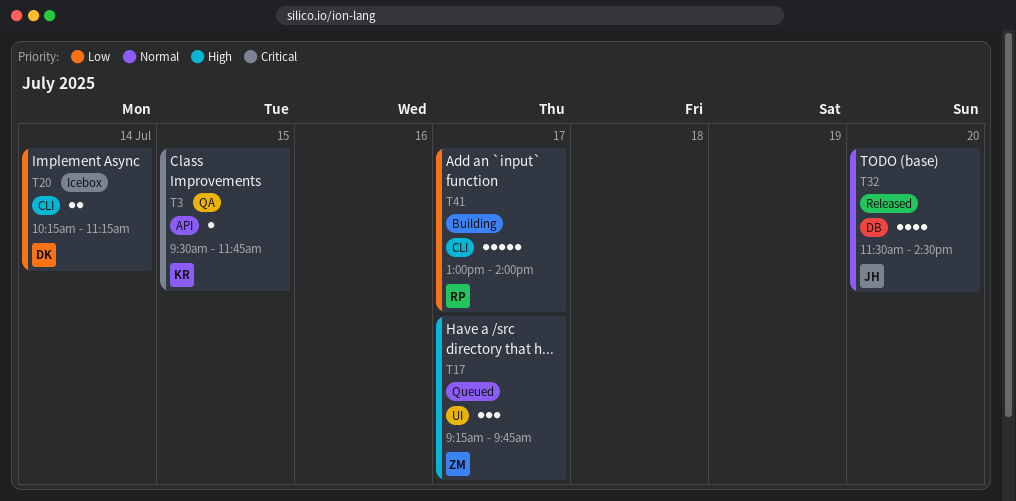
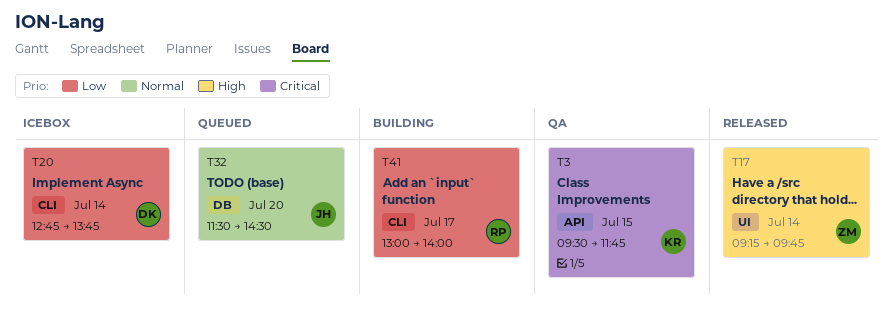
T17, status: Queued -> Released
T17, day: Jul 17 -> Jul 14
T20, begins: 10:15 -> 12:45
T20, ends: 11:15 -> 13:45
T32, status: Released -> Queued

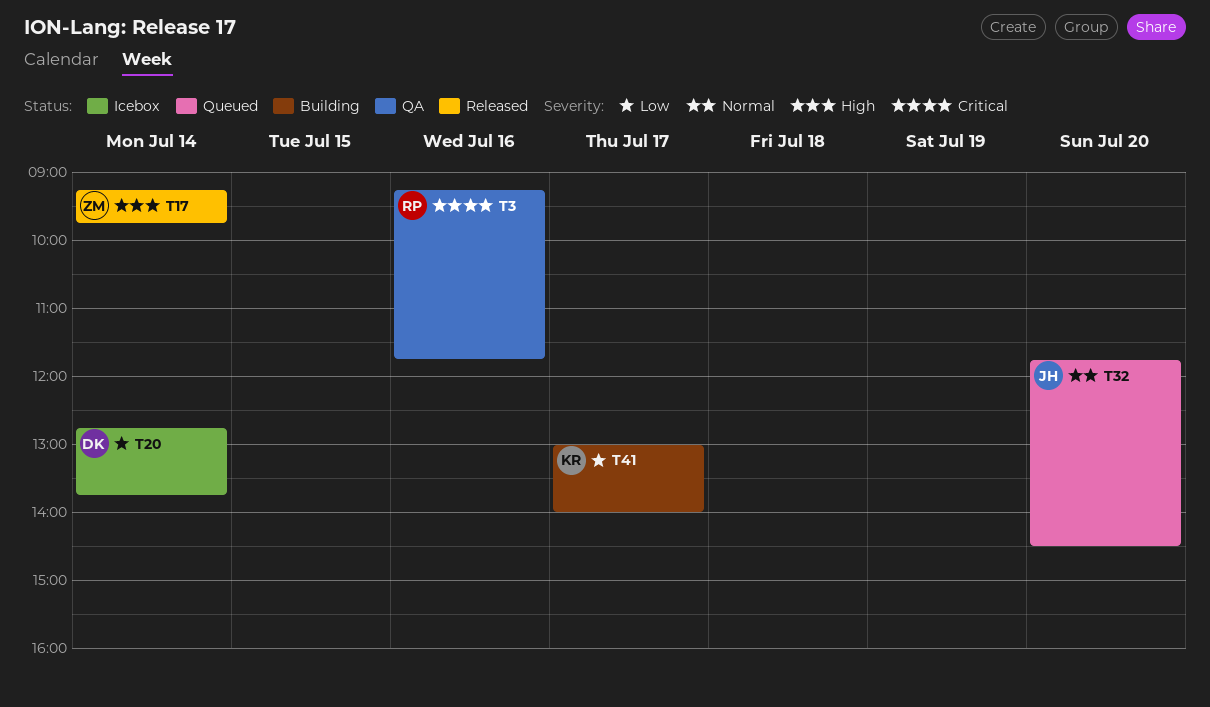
T3, owner: KR -> RP
T3, day: Jul 15 -> Jul 16
T3, begins: 09:30 -> 09:15
T32, begins: 11:30 -> 11:45
T41, owner: RP -> KR

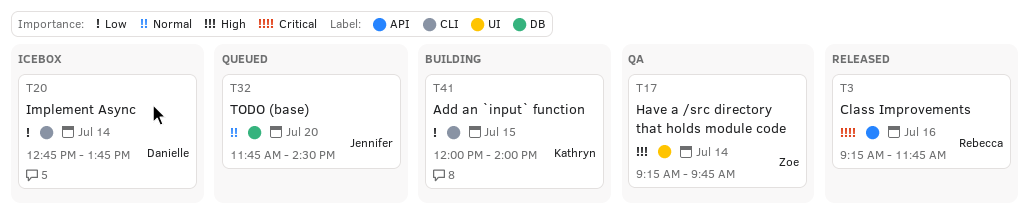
T3, status: QA -> Released
T17, status: Released -> QA
T41, day: Jul 17 -> Jul 15
T41, begins: 13:00 -> 12:00

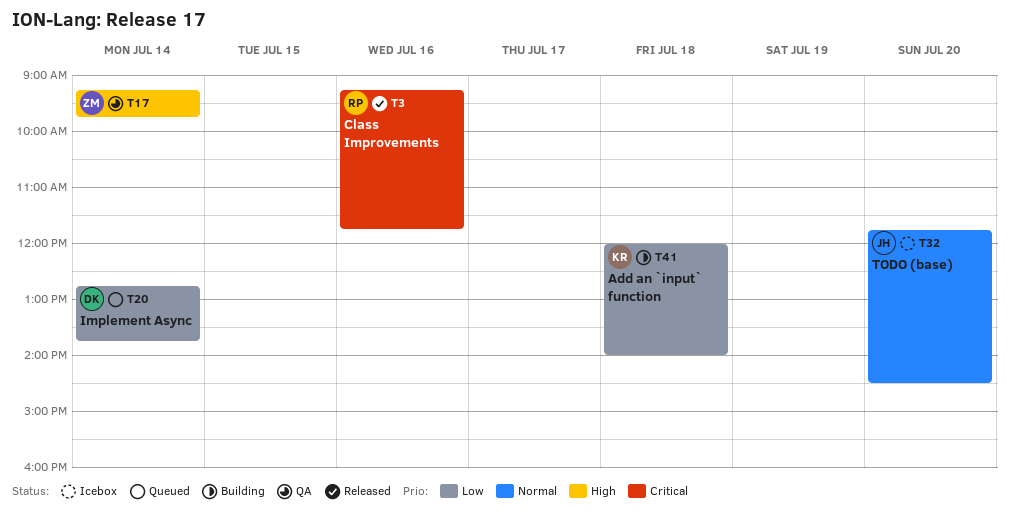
T20, status: Icebox -> Queued
T32, status: Queued -> Icebox
T41, day: Jul 15 -> Jul 18

